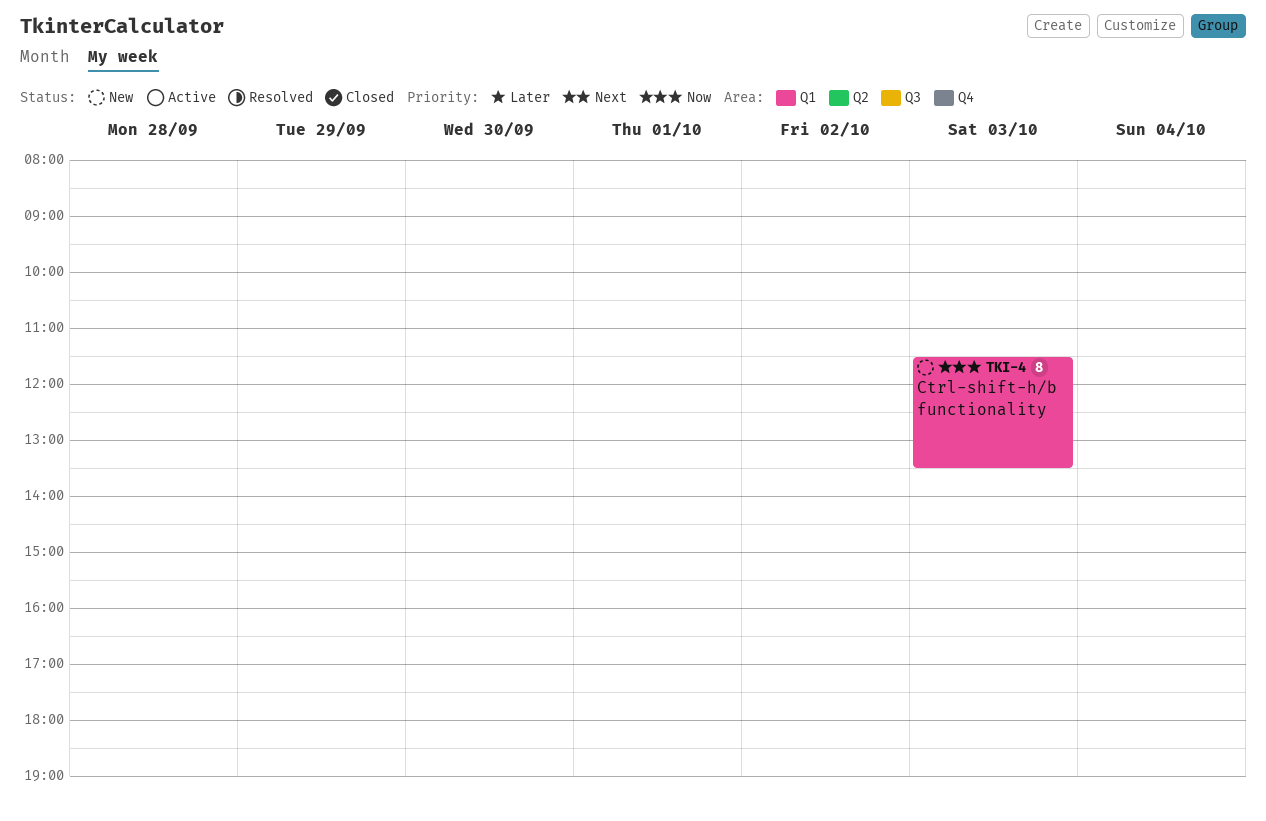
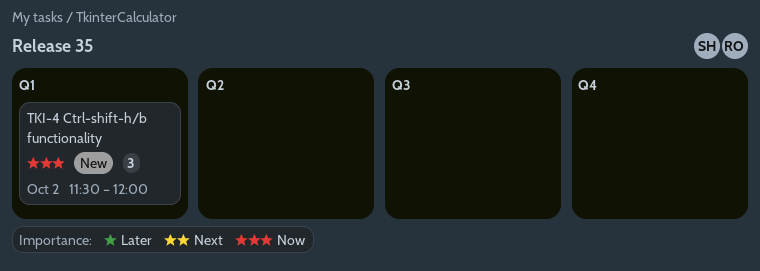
TKI-4, estimate: 8 -> 3
TKI-4, day: Oct 3 -> Oct 2
TKI-4, ends: 13:30 -> 12:00

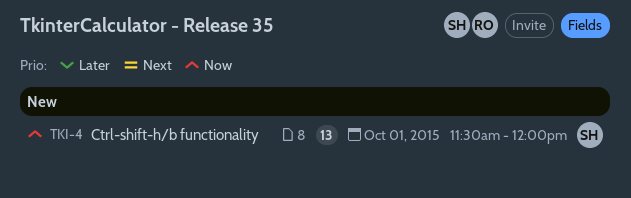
TKI-4, estimate: 3 -> 13
TKI-4, day: Oct 2 -> Oct 1

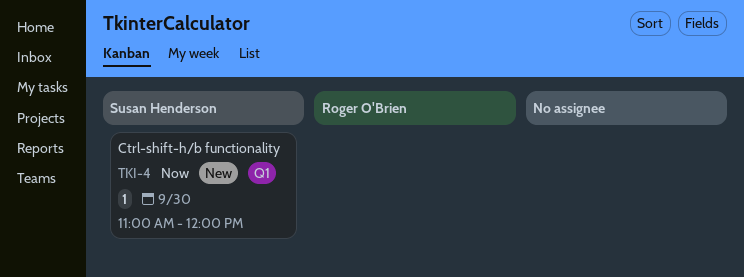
TKI-4, estimate: 13 -> 1
TKI-4, day: Oct 1 -> Sep 30
TKI-4, begins: 11:30 -> 11:00

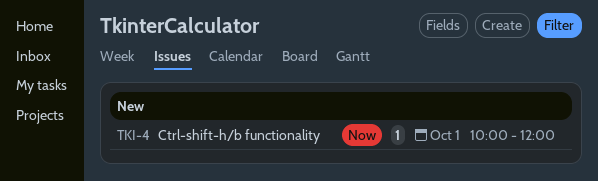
TKI-4, day: Sep 30 -> Oct 1
TKI-4, begins: 11:00 -> 10:00

